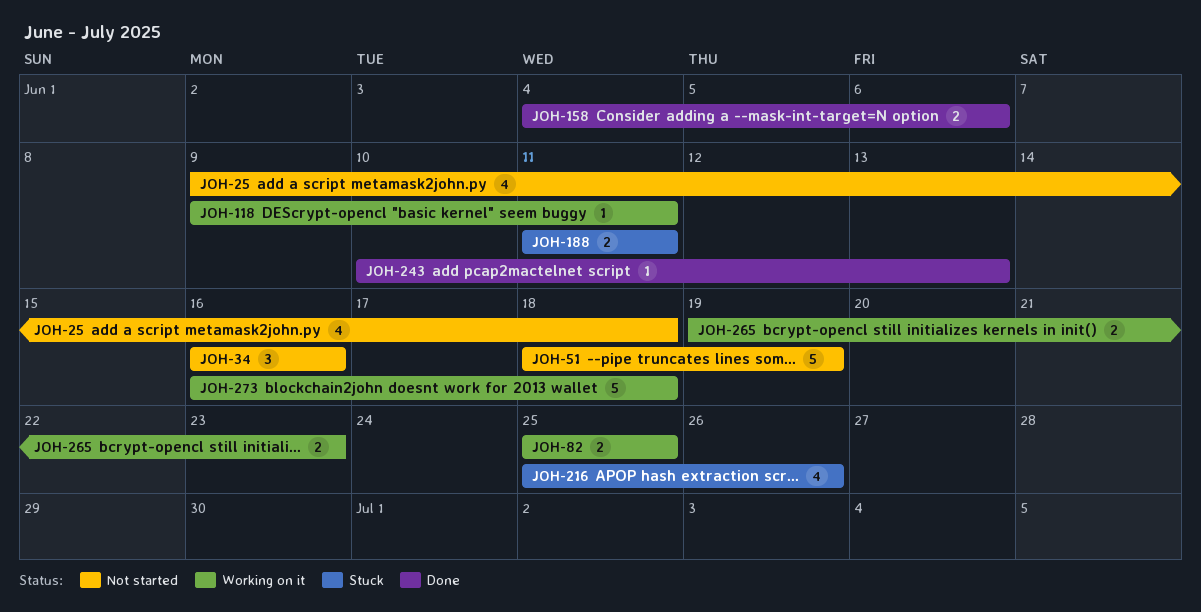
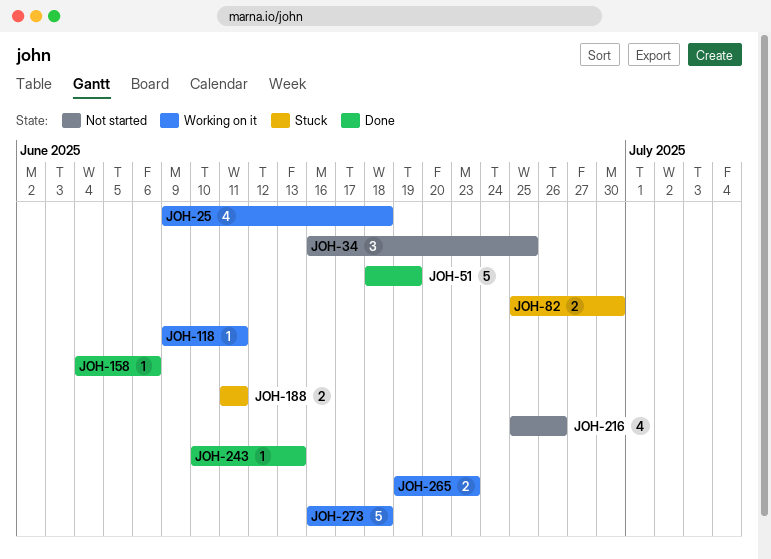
JOH-25, status: Not started -> Working on it
JOH-34, due: Jun 16 -> Jun 25
JOH-51, status: Not started -> Done
JOH-82, status: Working on it -> Stuck
JOH-82, due: Jun 25 -> Jun 30
JOH-158, estimate: 2 -> 1
JOH-216, status: Stuck -> Not started

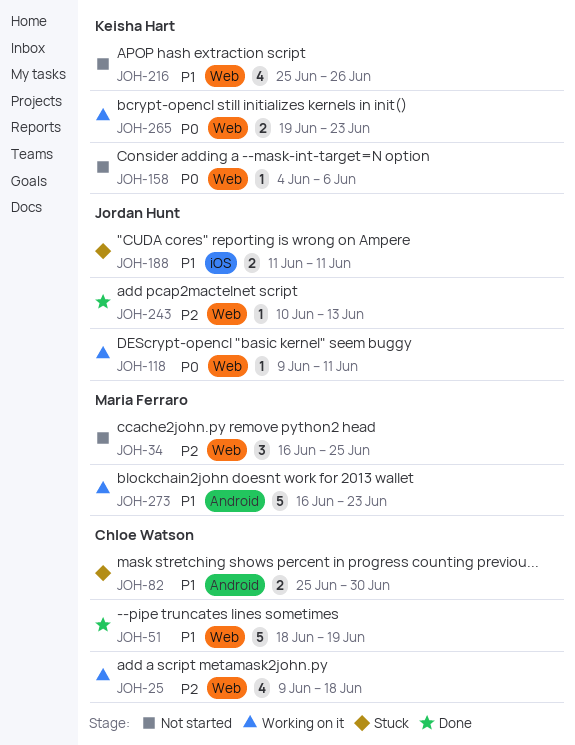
JOH-158, status: Done -> Not started
JOH-273, due: Jun 18 -> Jun 23

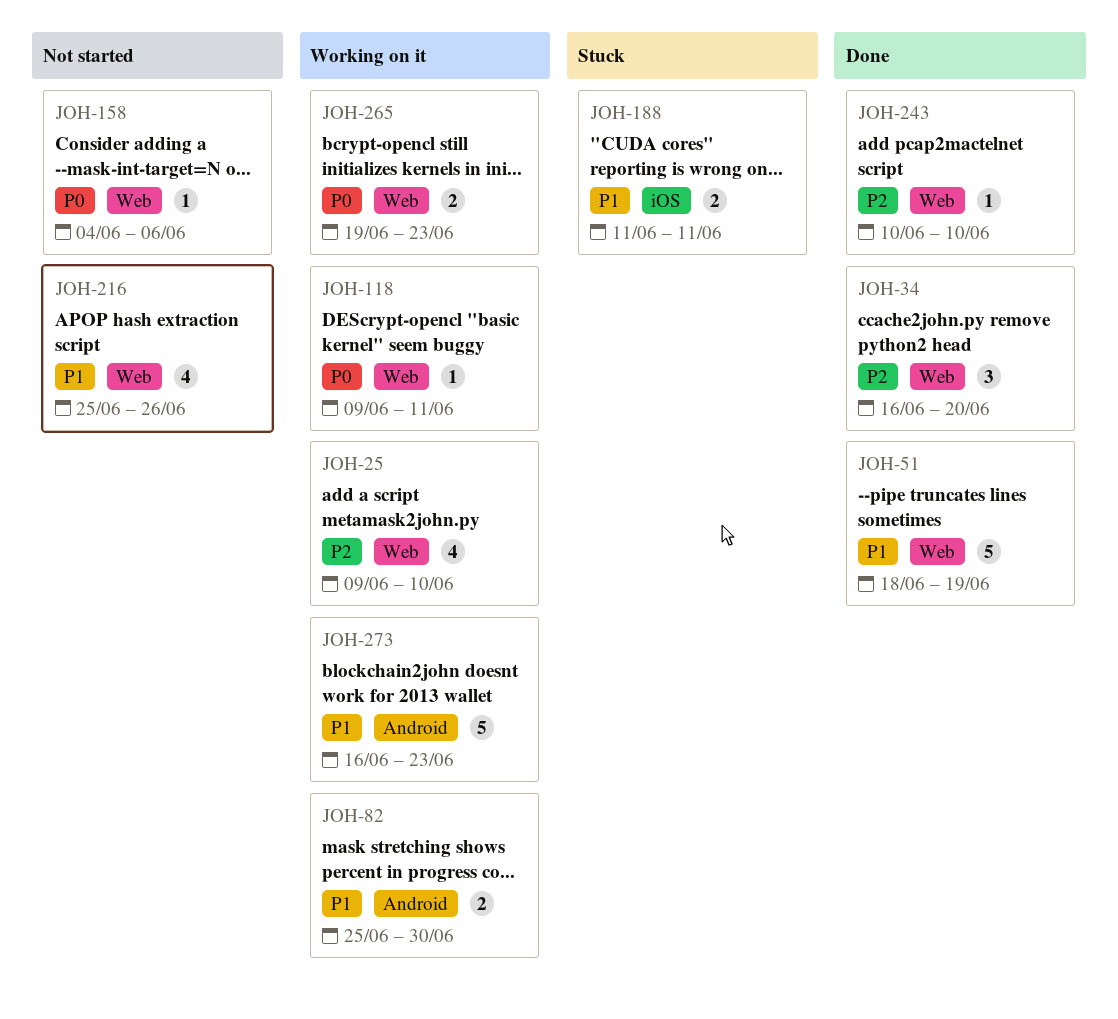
JOH-25, due: Jun 18 -> Jun 10
JOH-34, status: Not started -> Done
JOH-34, due: Jun 25 -> Jun 20
JOH-82, status: Stuck -> Working on it
JOH-243, due: Jun 13 -> Jun 10

